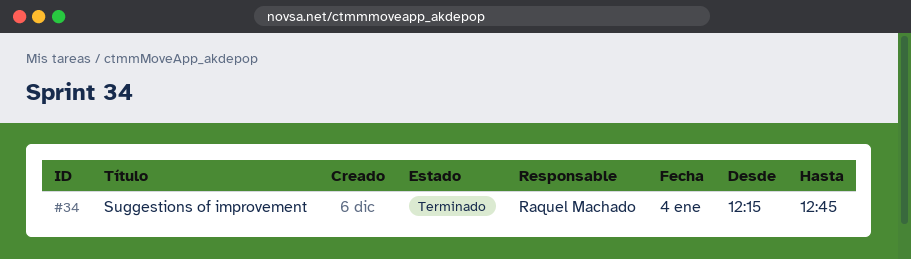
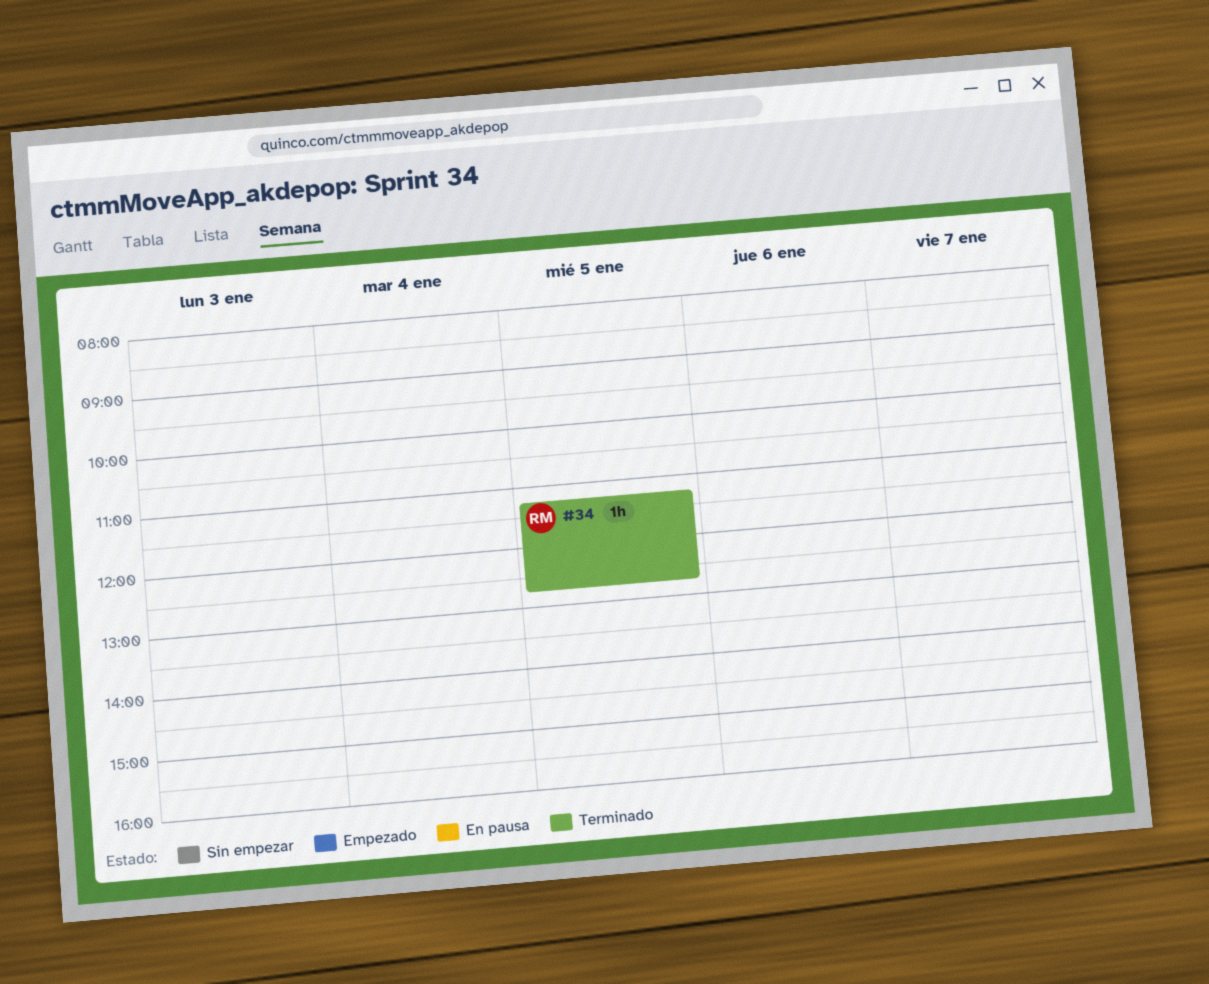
#34, day: Jan 4 -> Jan 5
#34, begins: 12:15 -> 11:15

